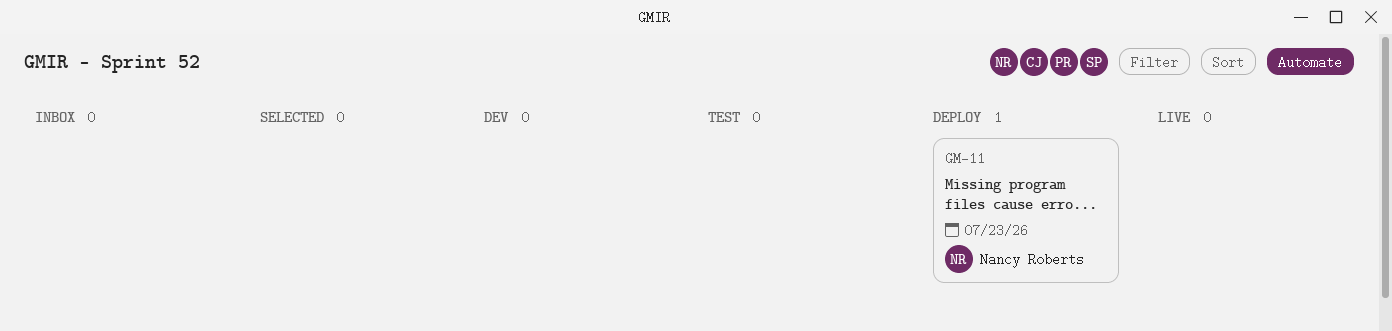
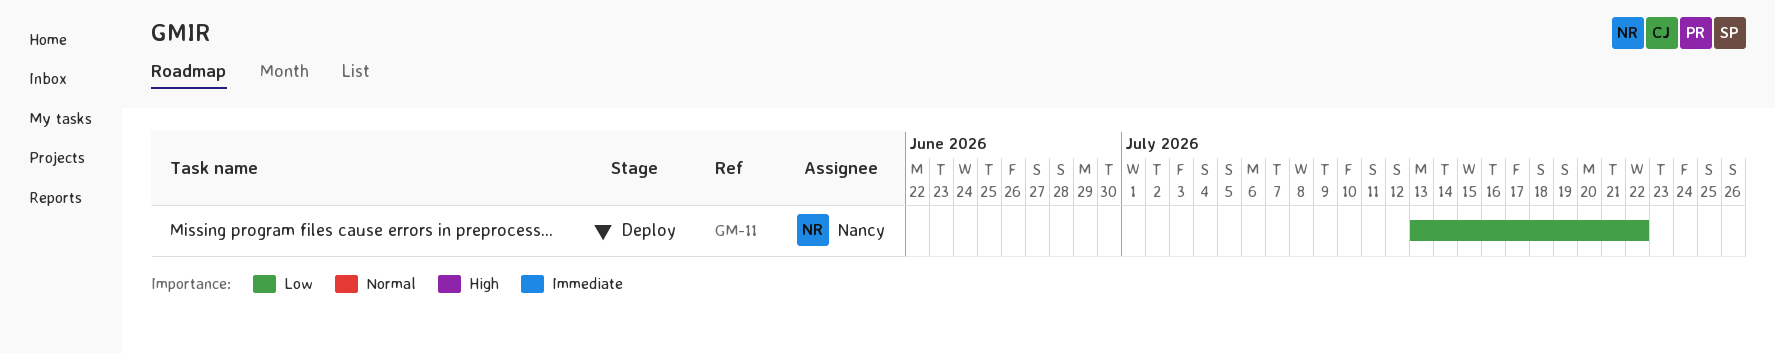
GM-11, due: Jul 23 -> Jul 22

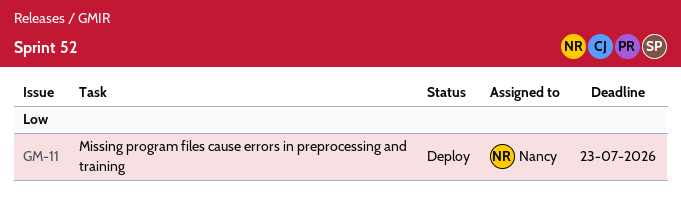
GM-11, due: Jul 22 -> Jul 23

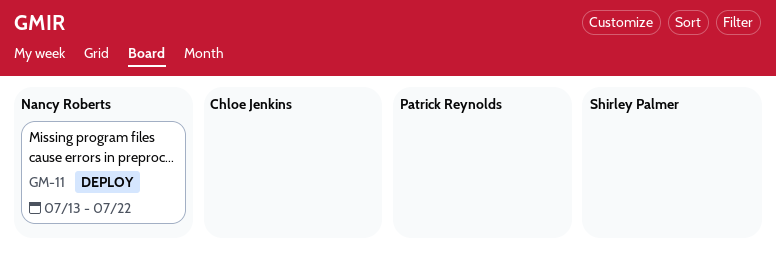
GM-11, due: Jul 23 -> Jul 22

